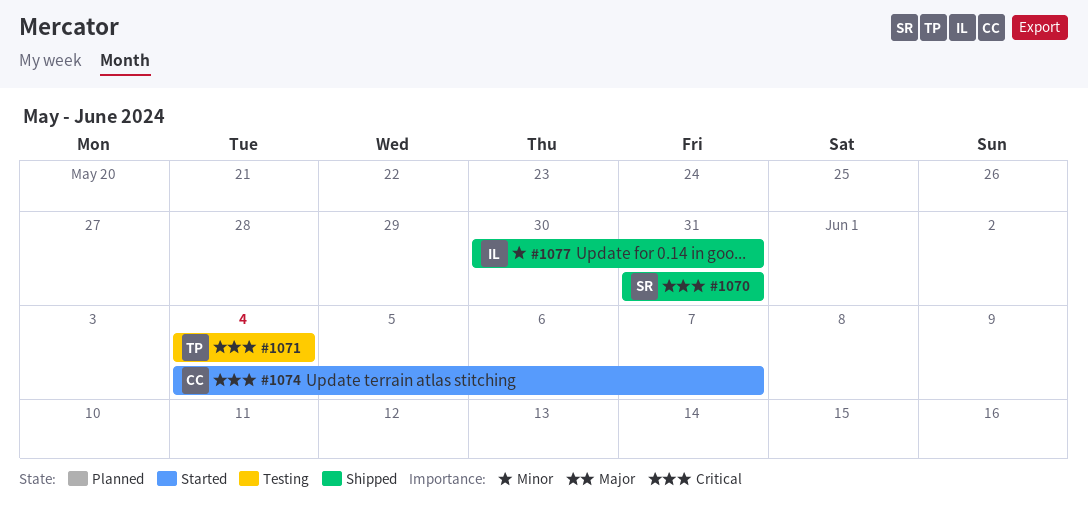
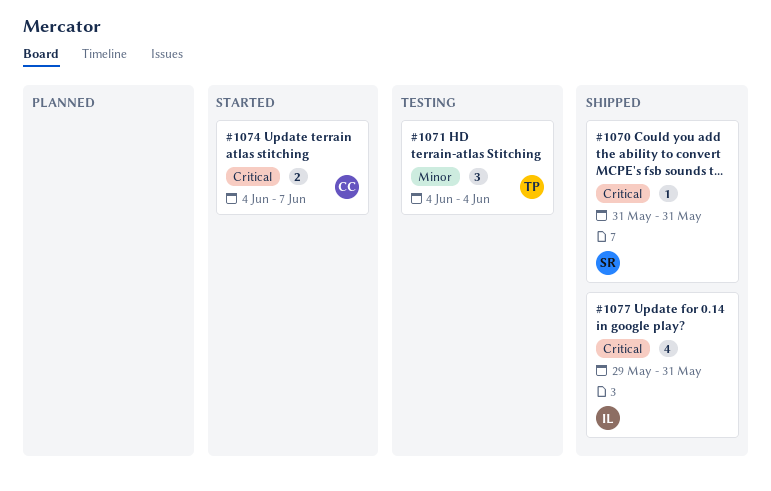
#1071, priority: Critical -> Minor
#1077, priority: Minor -> Critical
#1077, start: May 30 -> May 29

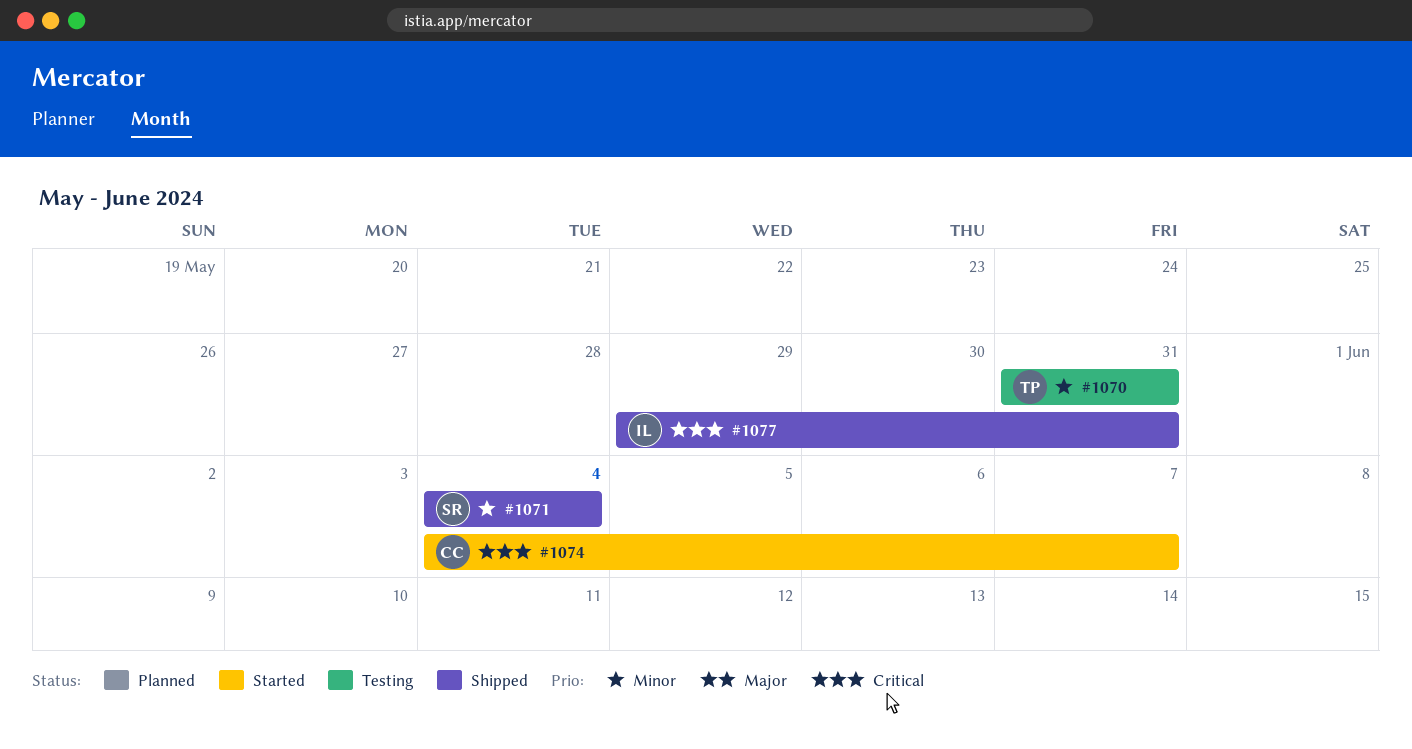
#1070, status: Shipped -> Testing
#1070, owner: SR -> TP
#1070, priority: Critical -> Minor
#1071, status: Testing -> Shipped
#1071, owner: TP -> SR

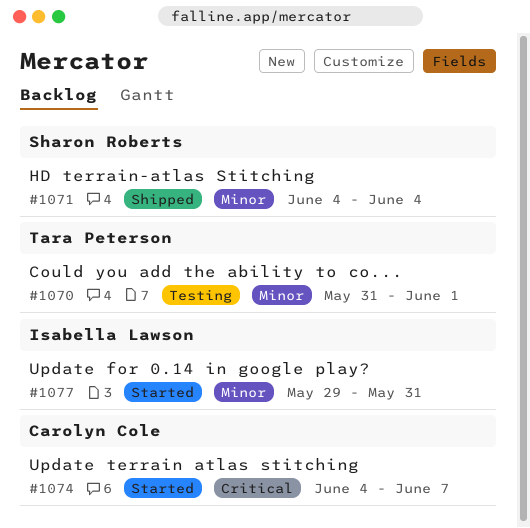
#1070, due: May 31 -> Jun 1
#1077, status: Shipped -> Started
#1077, priority: Critical -> Minor

